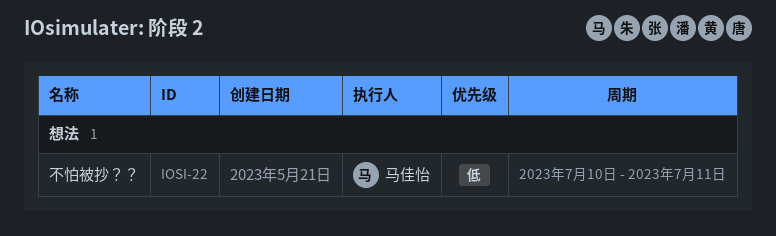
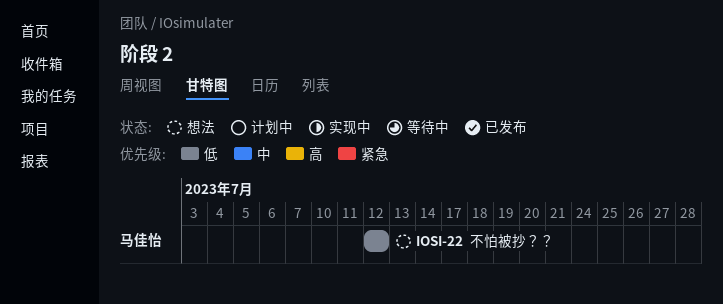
IOSI-22, start: Jul 10 -> Jul 12
IOSI-22, due: Jul 11 -> Jul 12

